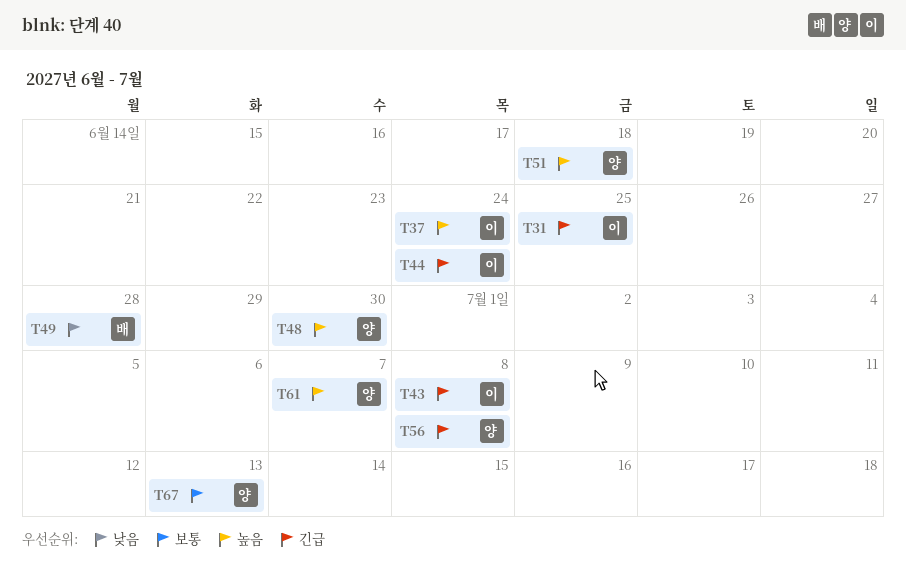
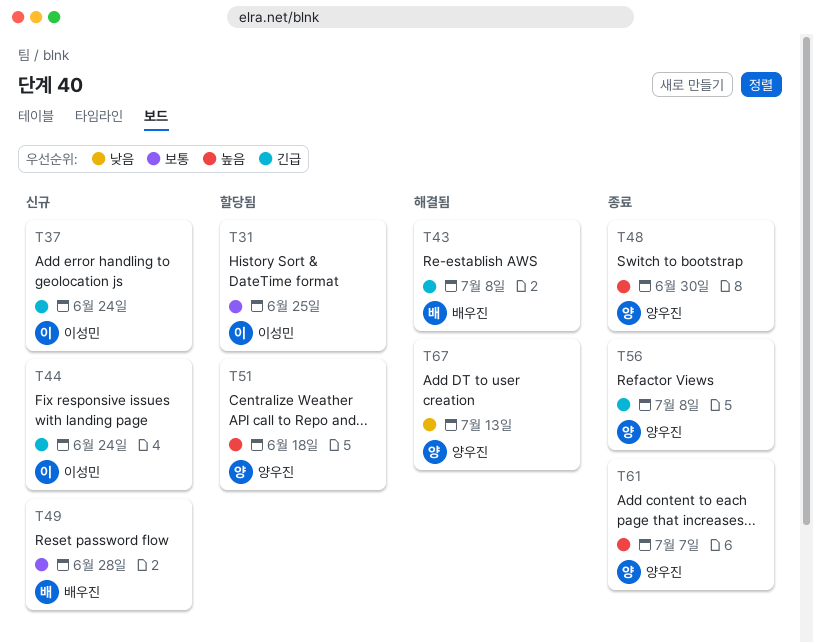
T31, priority: 긴급 -> 보통
T37, priority: 높음 -> 긴급
T43, owner: 이성민 -> 배우진
T49, priority: 낮음 -> 보통
T67, priority: 보통 -> 낮음

